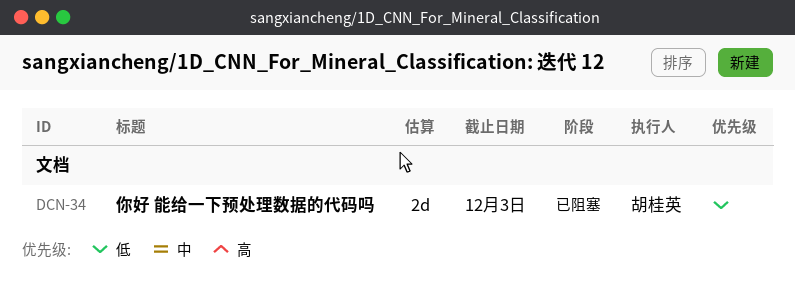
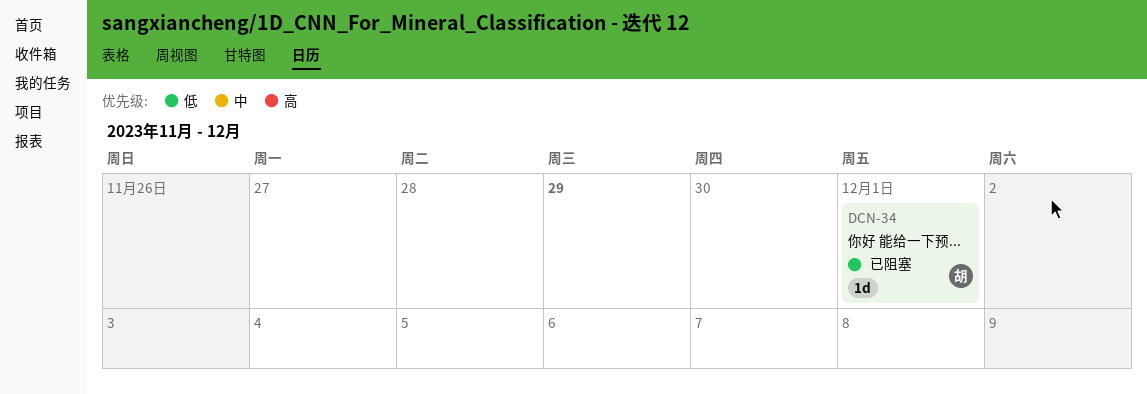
DCN-34, estimate: 2d -> 1d
DCN-34, due: Dec 3 -> Dec 1

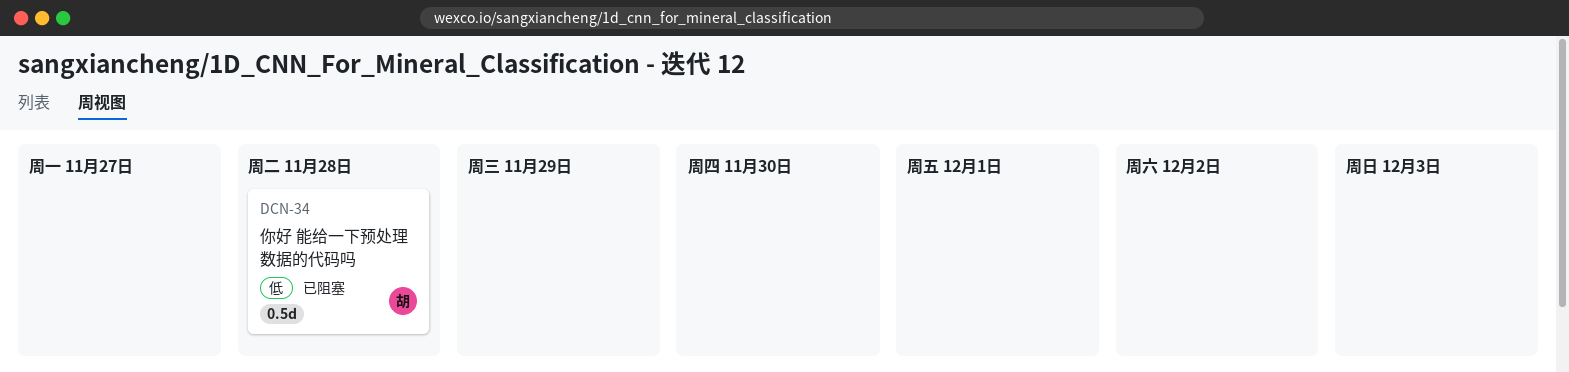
DCN-34, estimate: 1d -> 0.5d
DCN-34, due: Dec 1 -> Nov 28

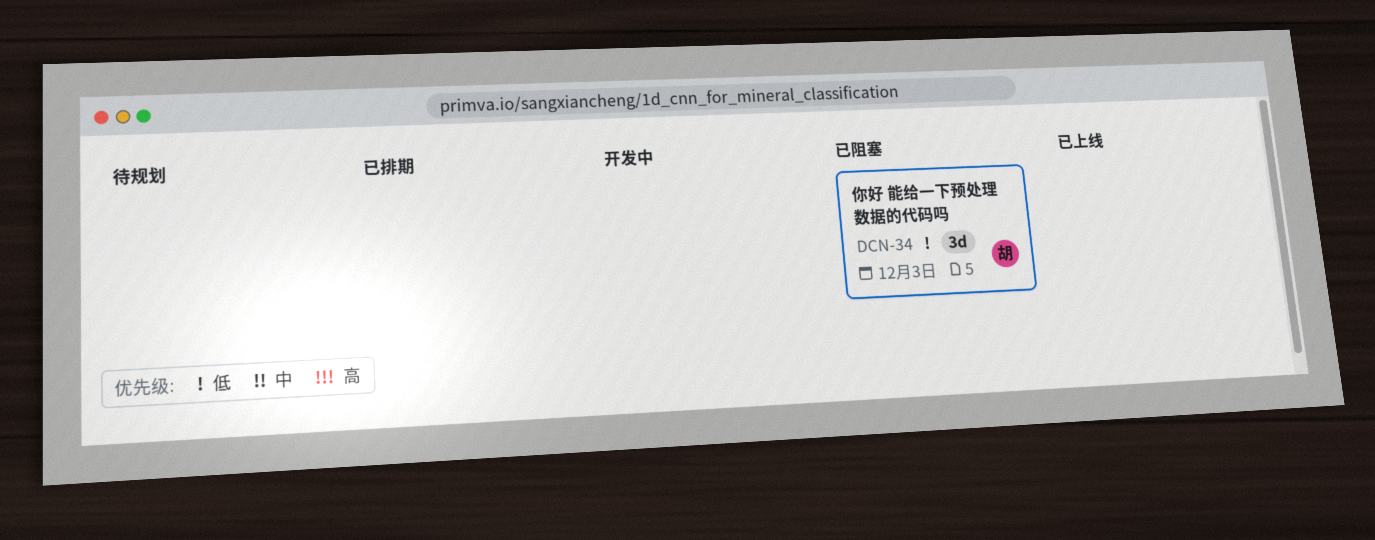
DCN-34, estimate: 0.5d -> 3d
DCN-34, due: Nov 28 -> Dec 3

